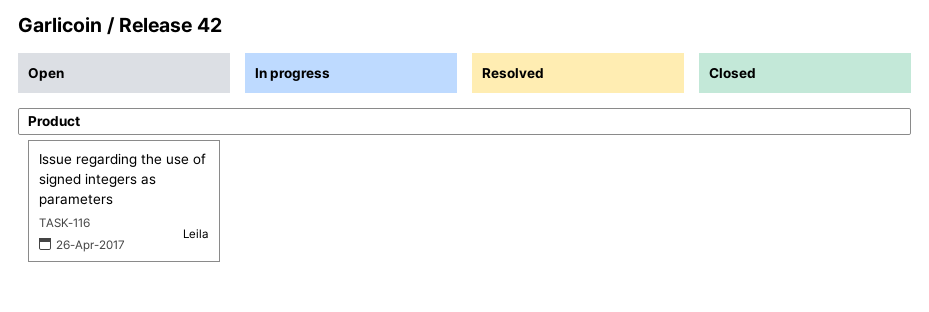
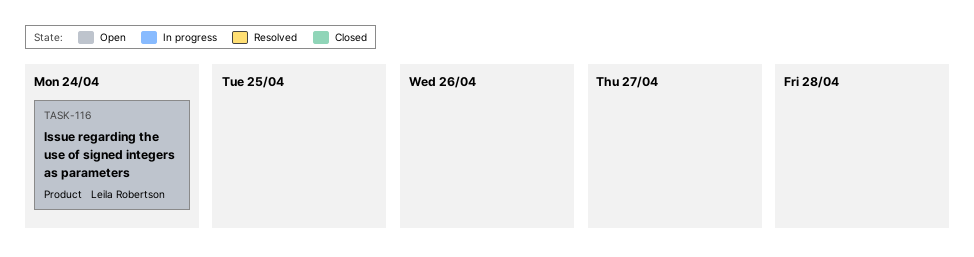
TASK-116, due: Apr 26 -> Apr 24

